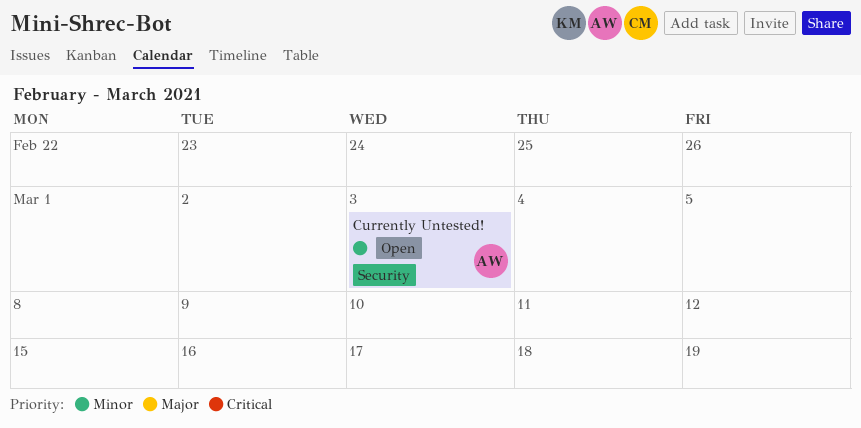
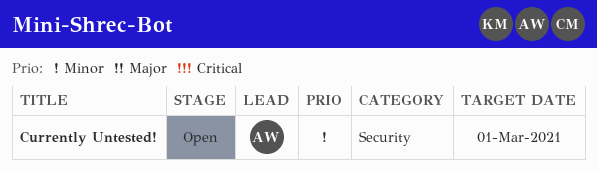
Currently Untested!, due: Mar 3 -> Mar 1

